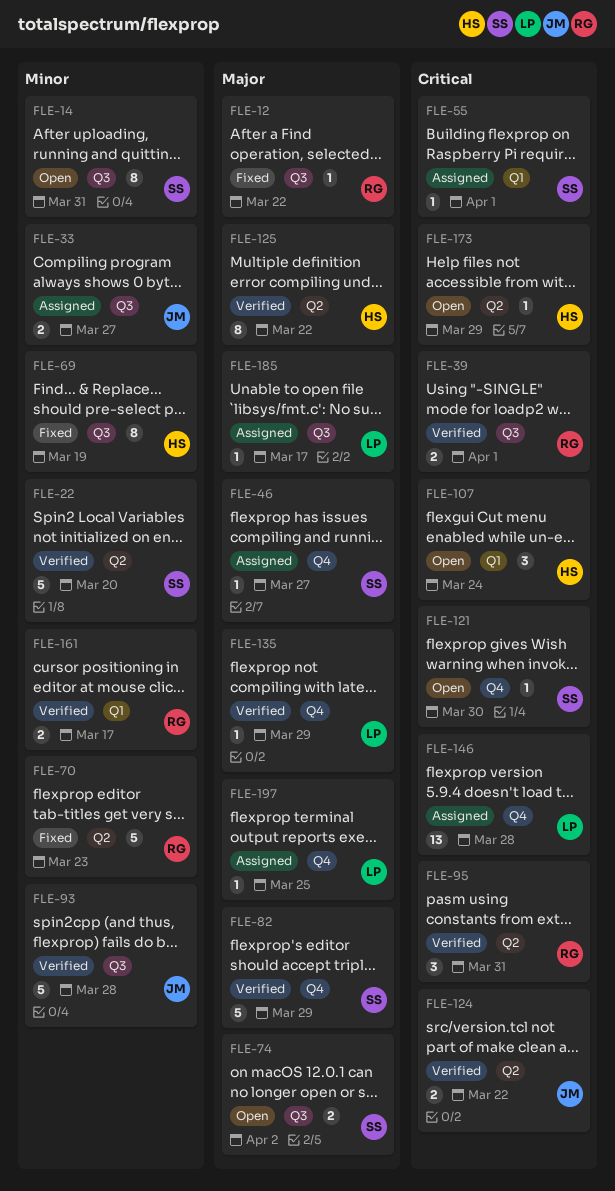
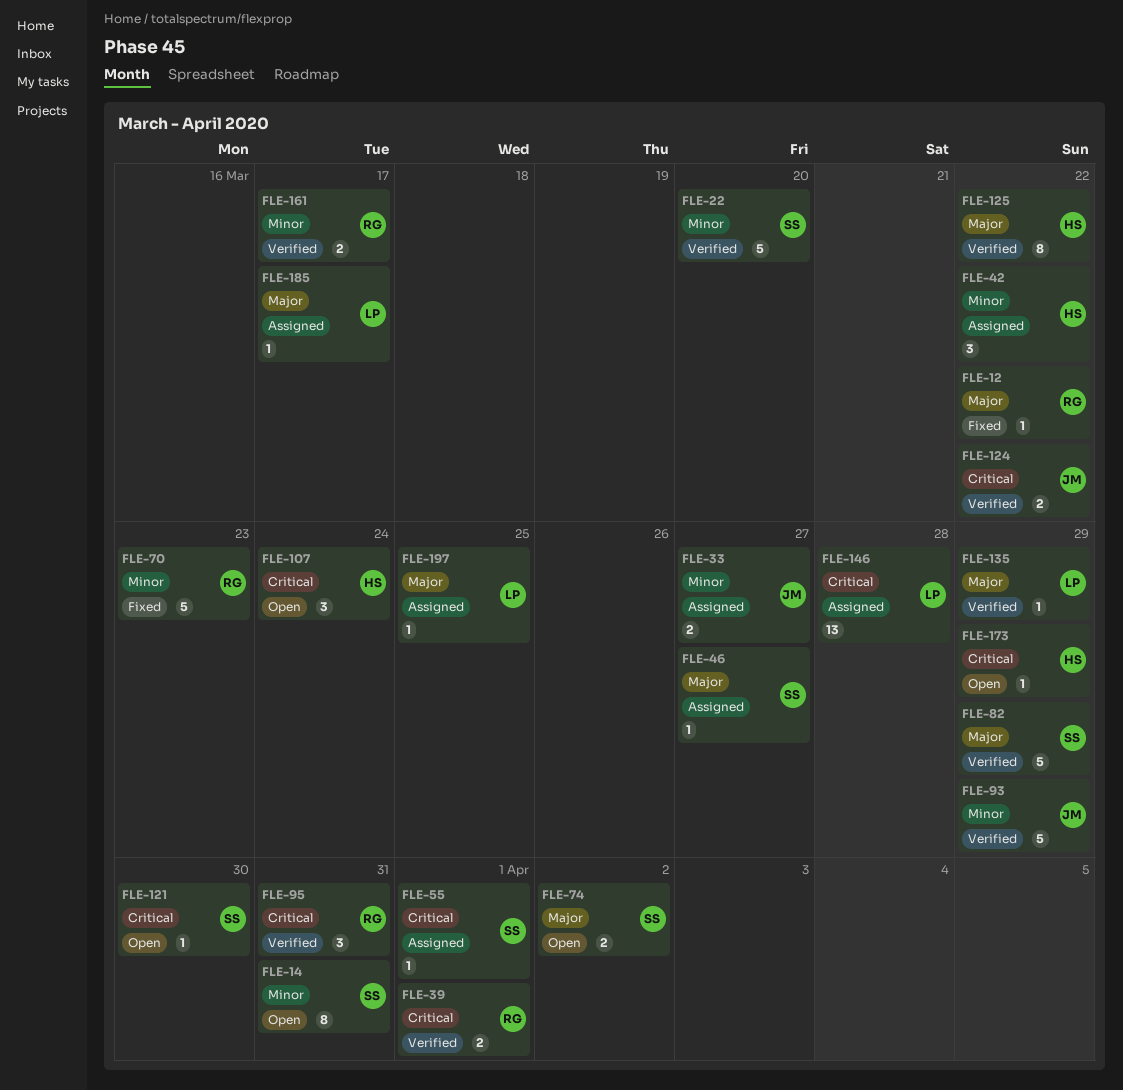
FLE-42: none -> present
FLE-69: present -> none
FLE-93, due: Mar 28 -> Mar 29

